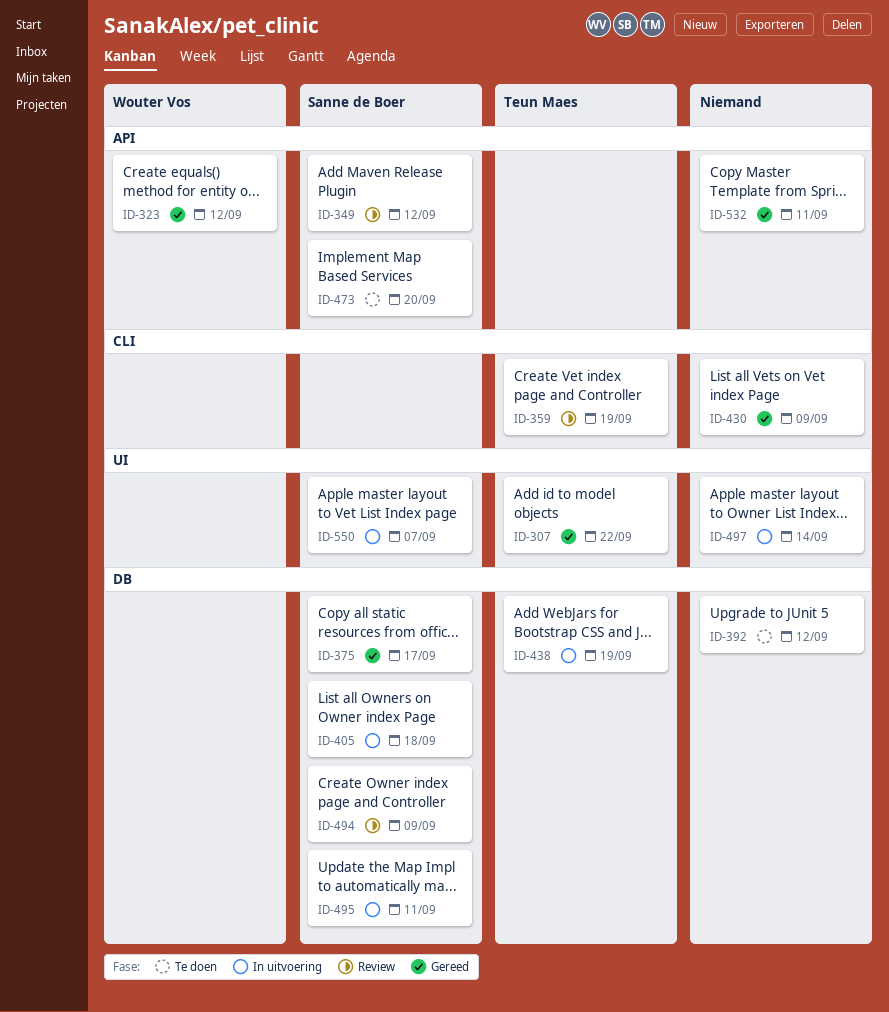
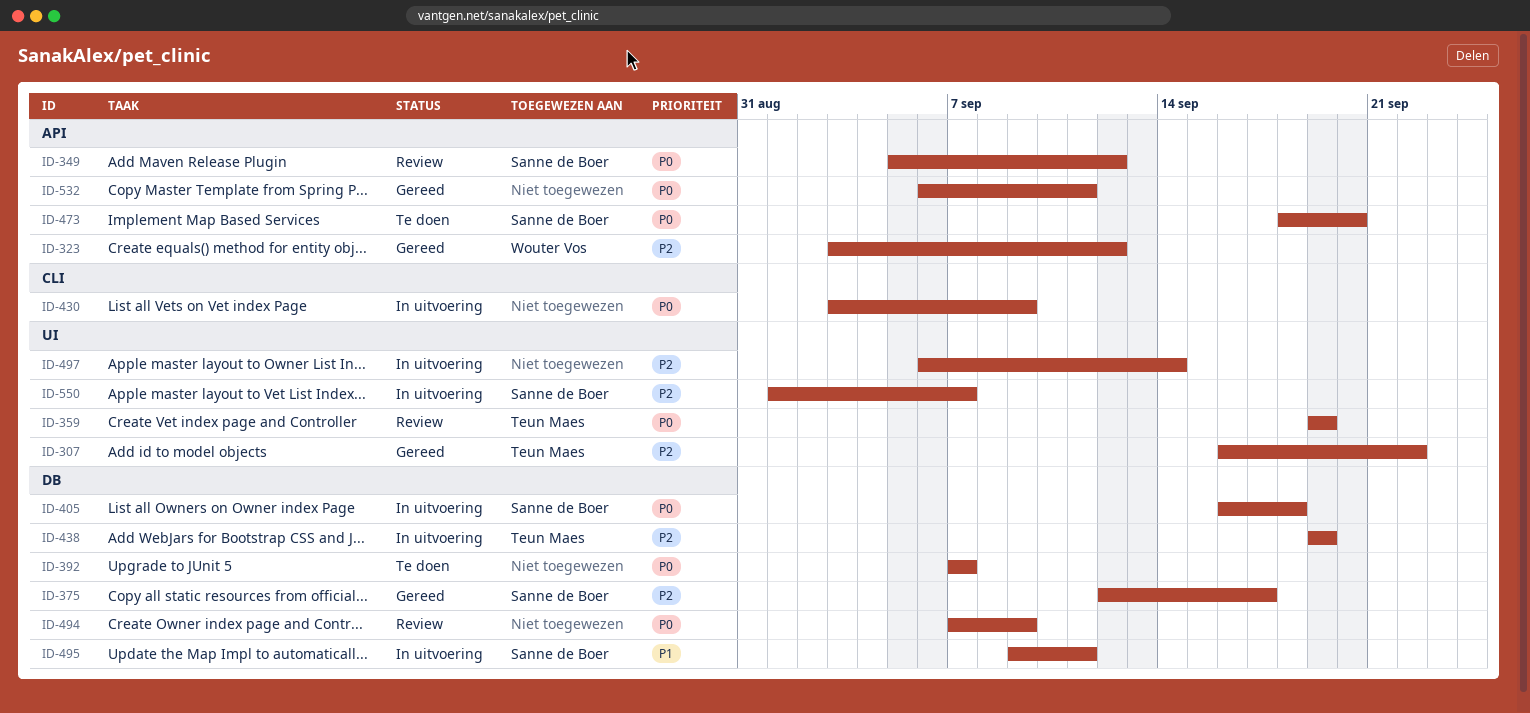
ID-359, label: CLI -> UI
ID-392, due: Sep 12 -> Sep 7
ID-430, status: Gereed -> In uitvoering
ID-494, owner: Sanne de Boer -> none

